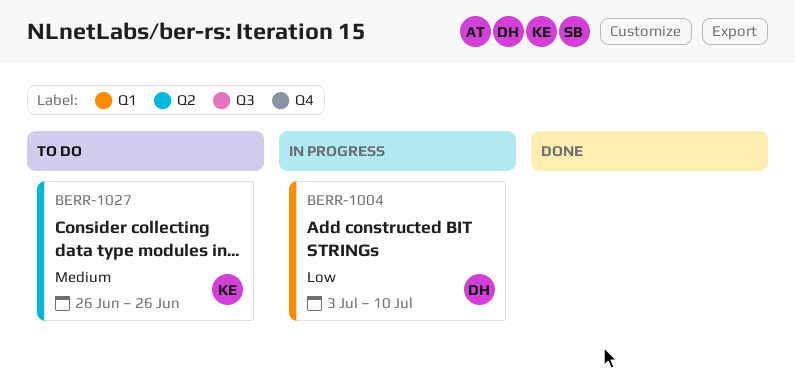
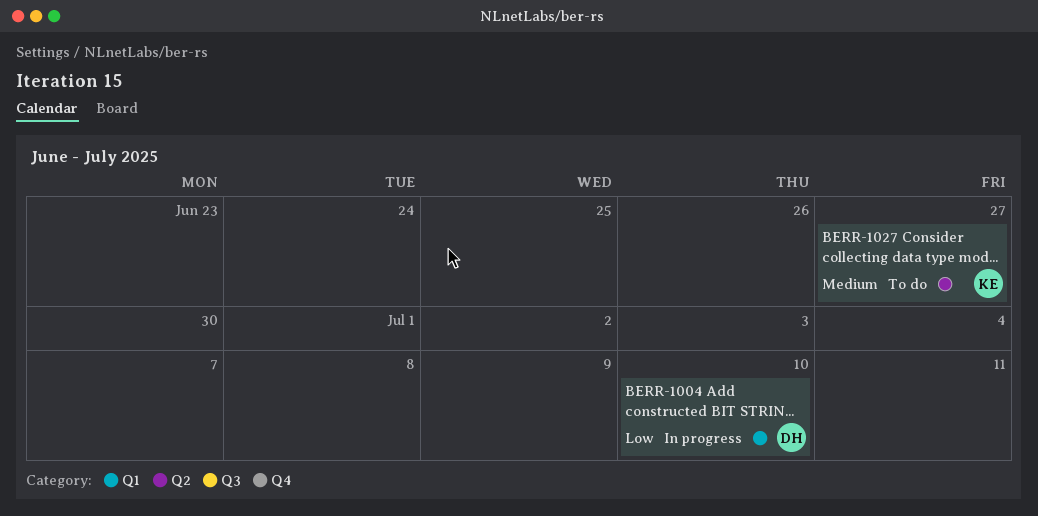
BERR-1027, due: Jun 26 -> Jun 27

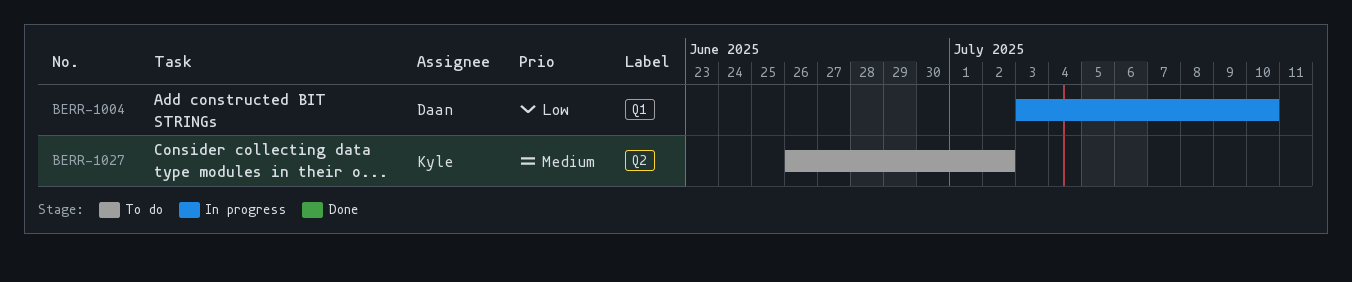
BERR-1027, due: Jun 27 -> Jul 2

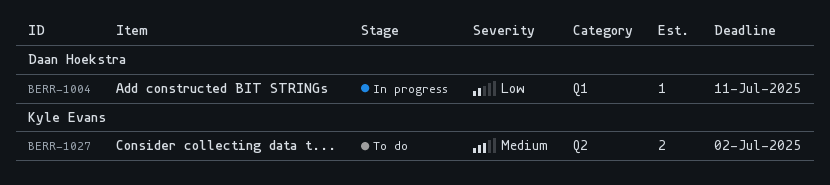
BERR-1004, due: Jul 10 -> Jul 11

